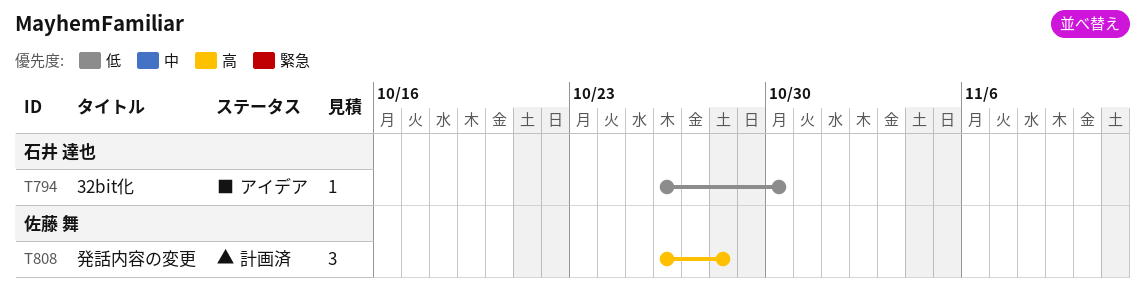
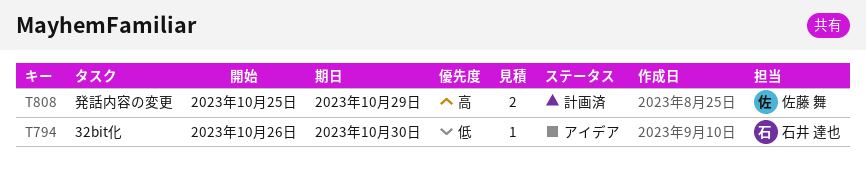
T808, estimate: 3 -> 2
T808, start: Oct 26 -> Oct 25
T808, due: Oct 28 -> Oct 29

